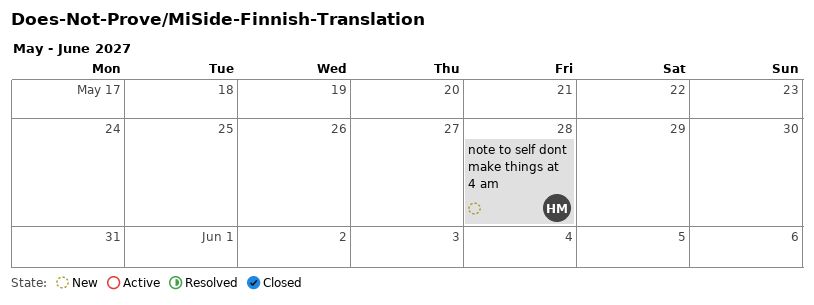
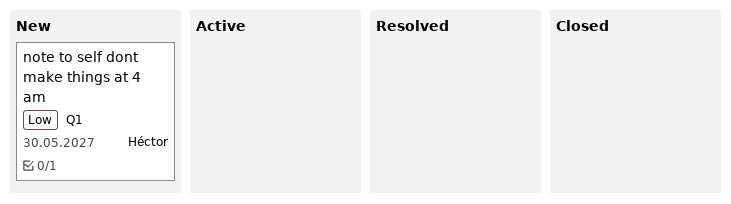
note to self dont make things at 4 am, due: May 28 -> May 30

